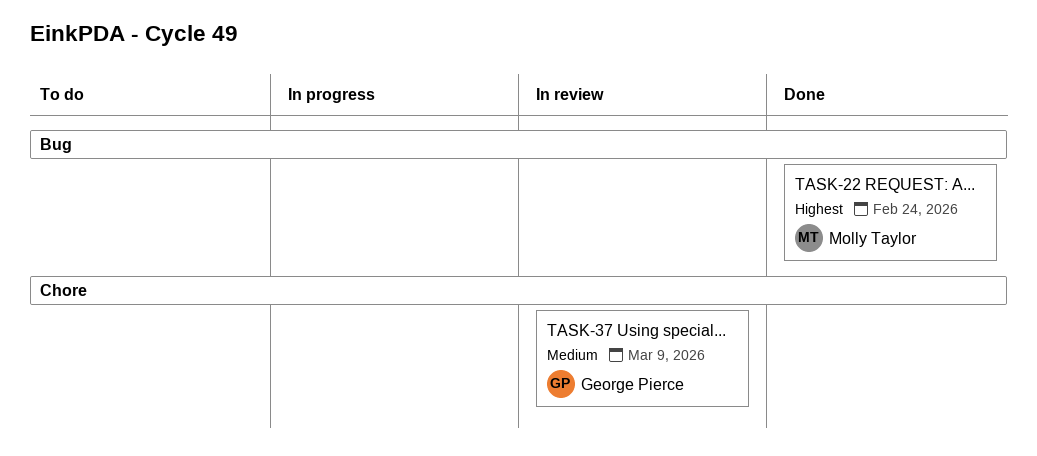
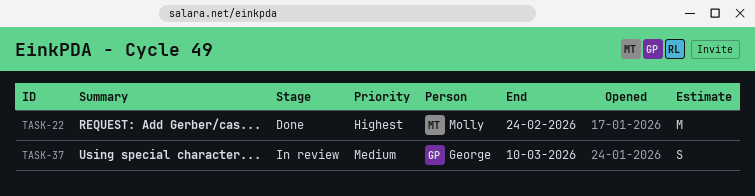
TASK-37, due: Mar 9 -> Mar 10

